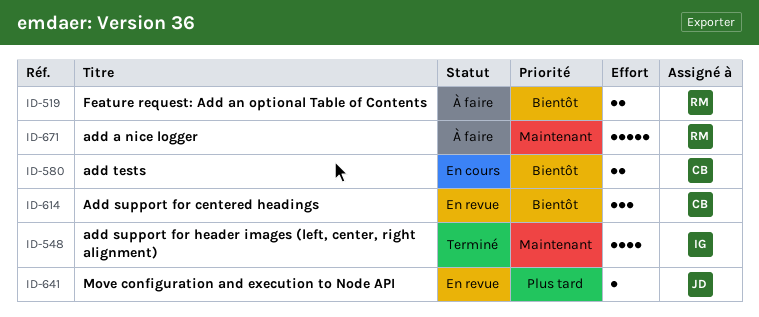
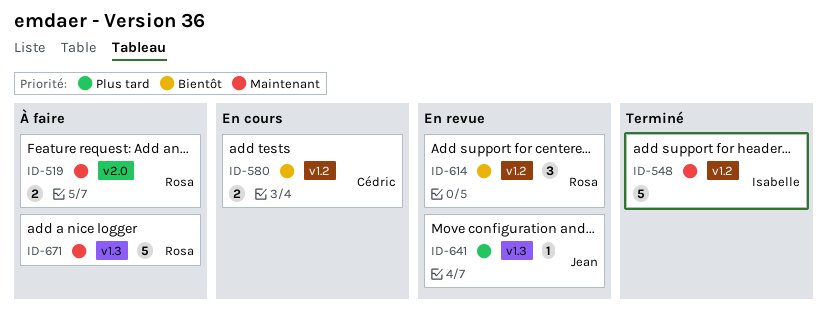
ID-519, priority: Bientôt -> Maintenant
ID-548, estimate: 4 -> 5
ID-614, owner: Cédric -> Rosa

